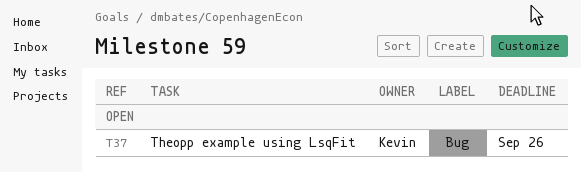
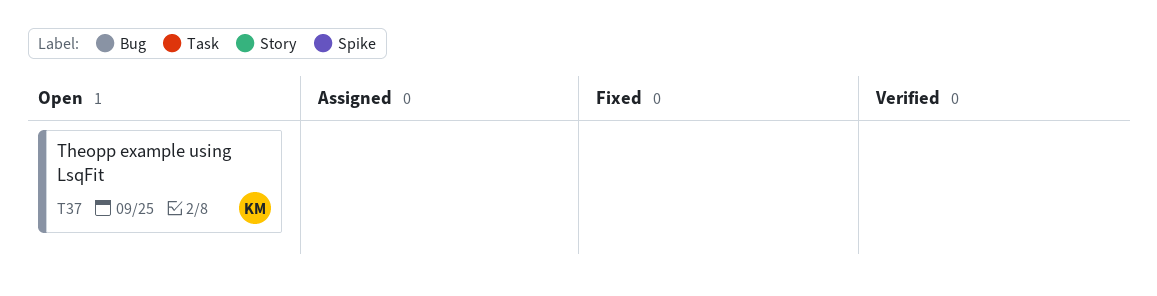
T37, due: Sep 26 -> Sep 25

